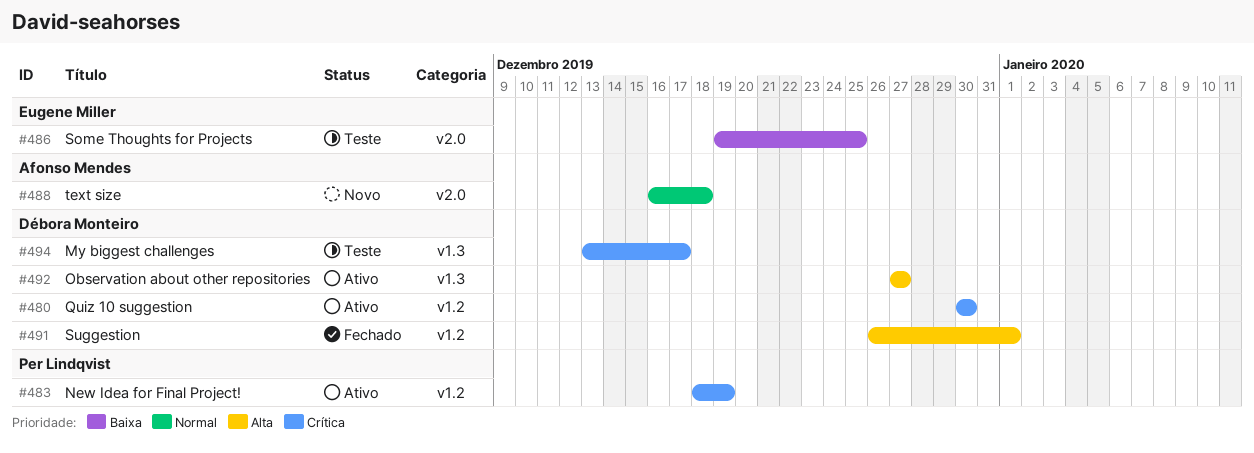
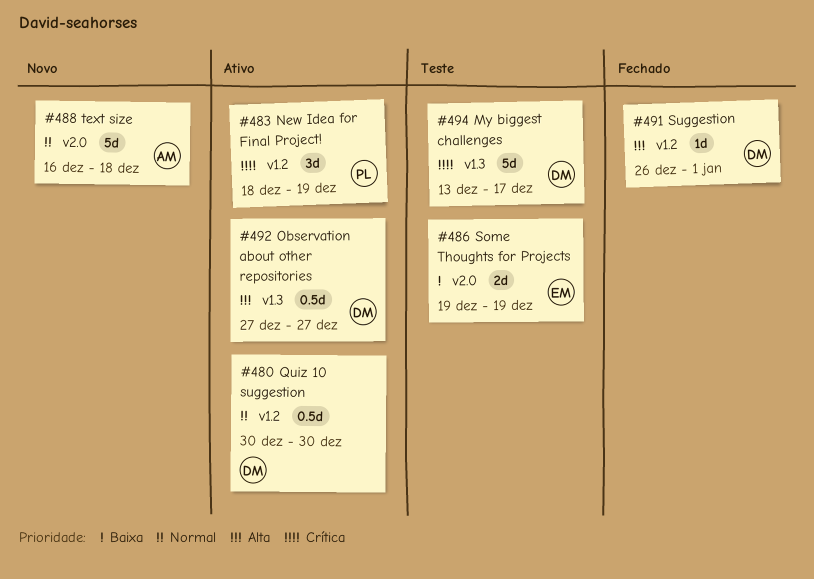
#480, priority: Crítica -> Normal
#486, due: Dec 25 -> Dec 19

